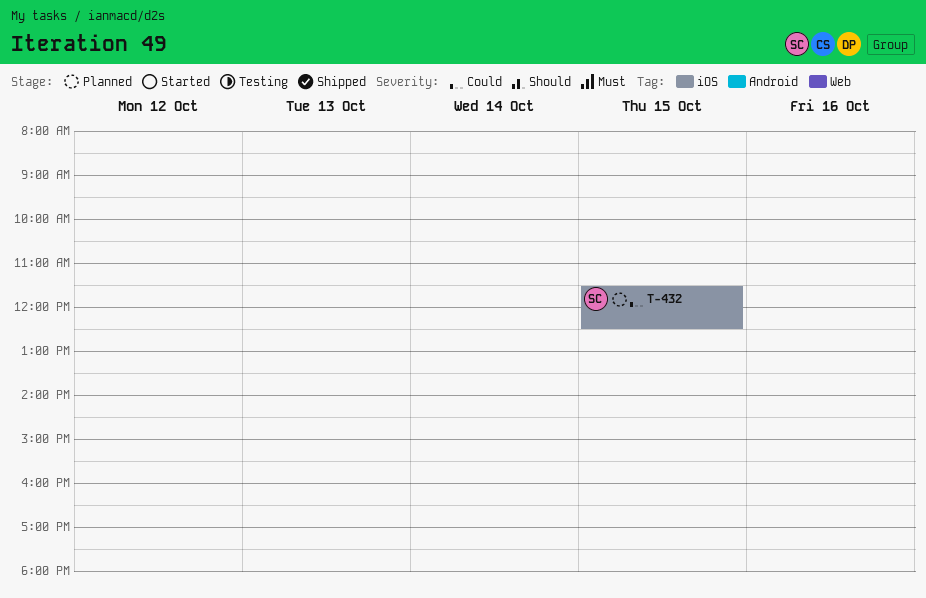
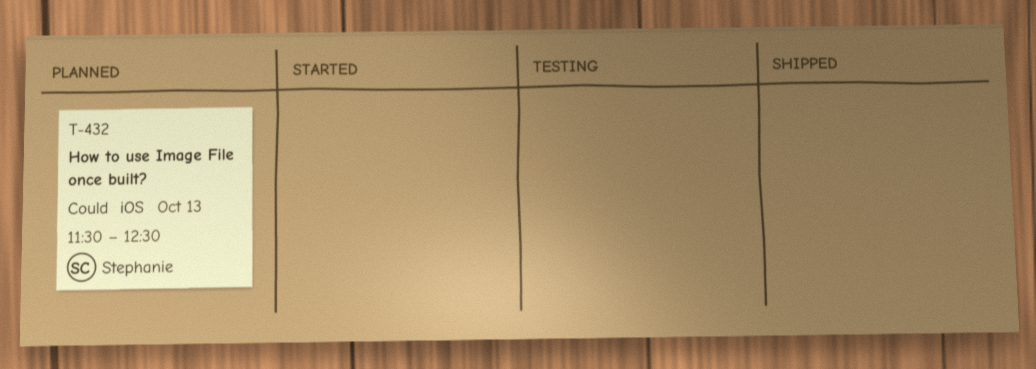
T-432, day: Oct 15 -> Oct 13

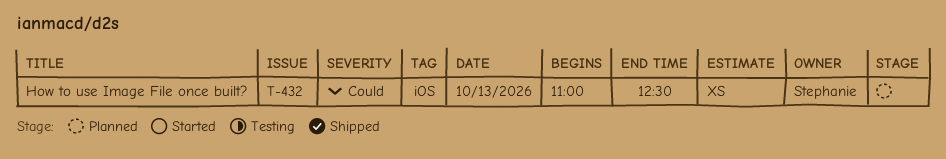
T-432, begins: 11:30 -> 11:00

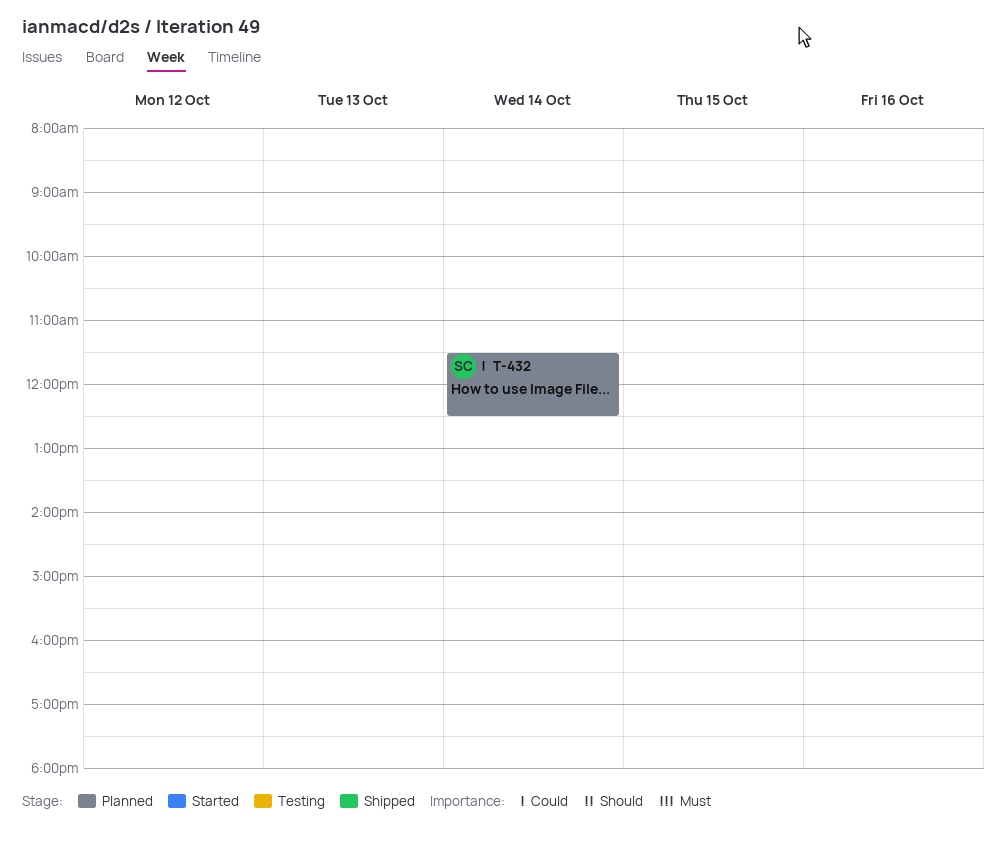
T-432, day: Oct 13 -> Oct 14
T-432, begins: 11:00 -> 11:30

